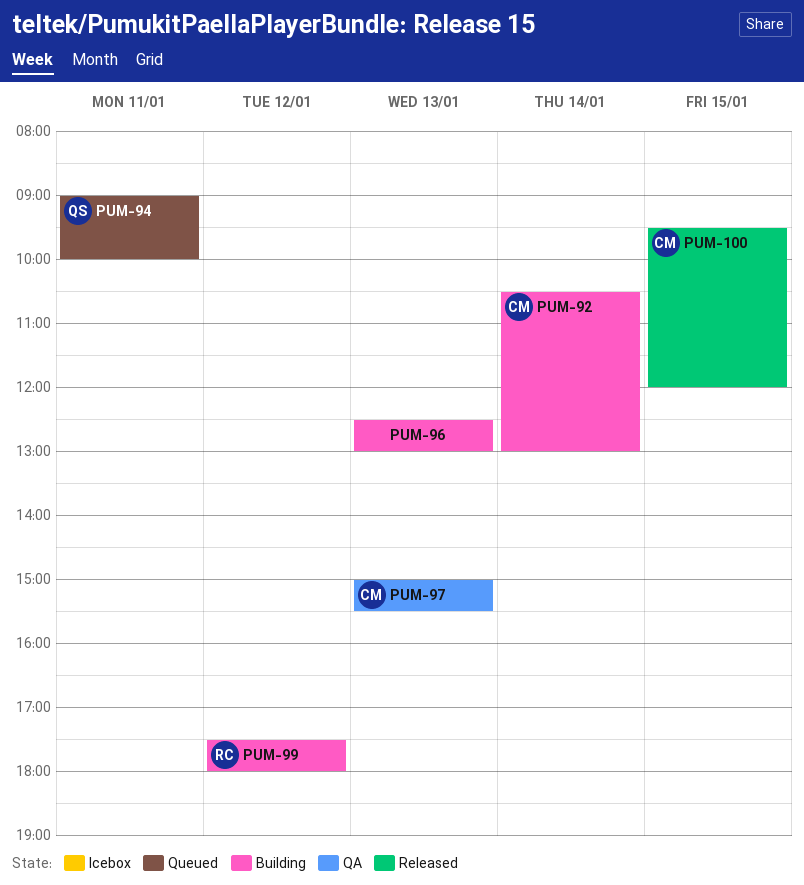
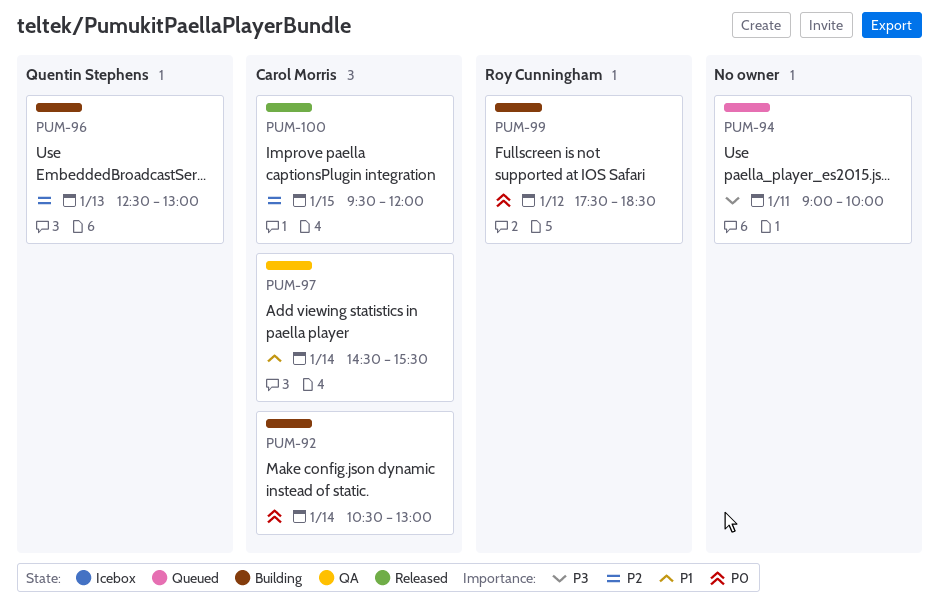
PUM-94, owner: Quentin Stephens -> none
PUM-96, owner: none -> Quentin Stephens
PUM-97, day: Jan 13 -> Jan 14
PUM-97, begins: 15:00 -> 14:30
PUM-99, ends: 18:00 -> 18:30

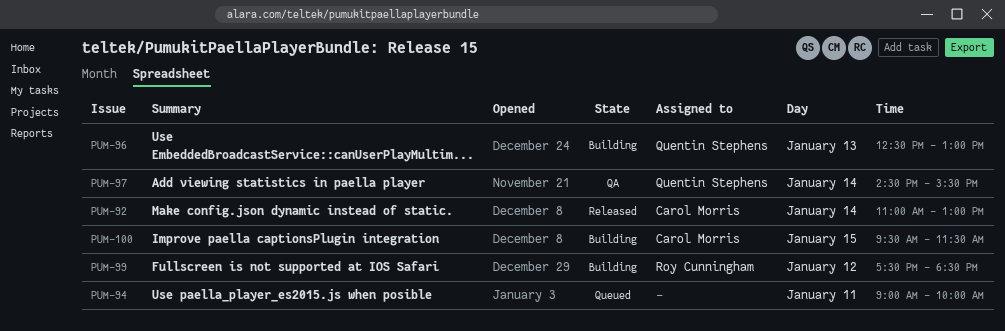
PUM-92, status: Building -> Released
PUM-92, begins: 10:30 -> 11:00
PUM-97, owner: Carol Morris -> Quentin Stephens
PUM-100, status: Released -> Building
PUM-100, ends: 12:00 -> 11:30

